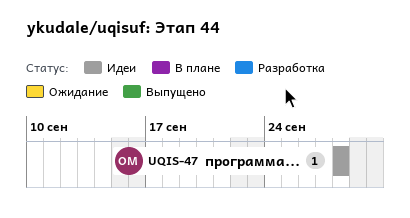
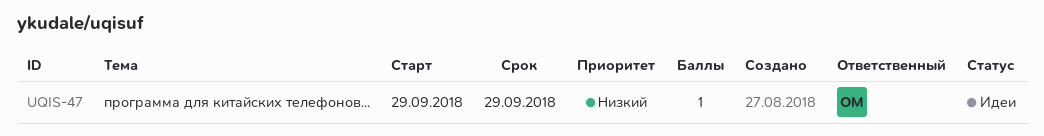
UQIS-47, start: Sep 28 -> Sep 29
UQIS-47, due: Sep 28 -> Sep 29

